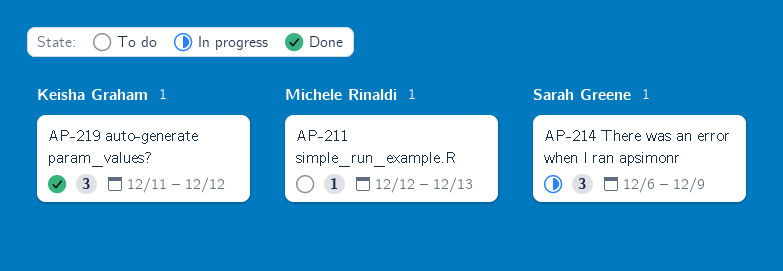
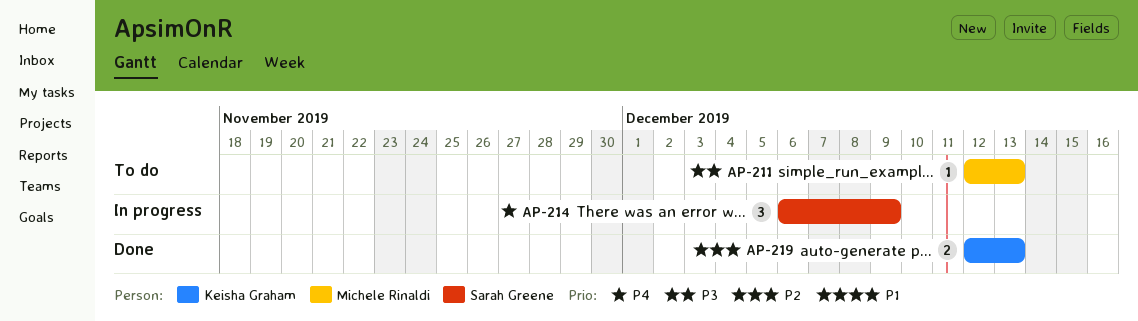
AP-219, estimate: 3 -> 2
AP-219, start: Dec 11 -> Dec 12
AP-219, due: Dec 12 -> Dec 13

